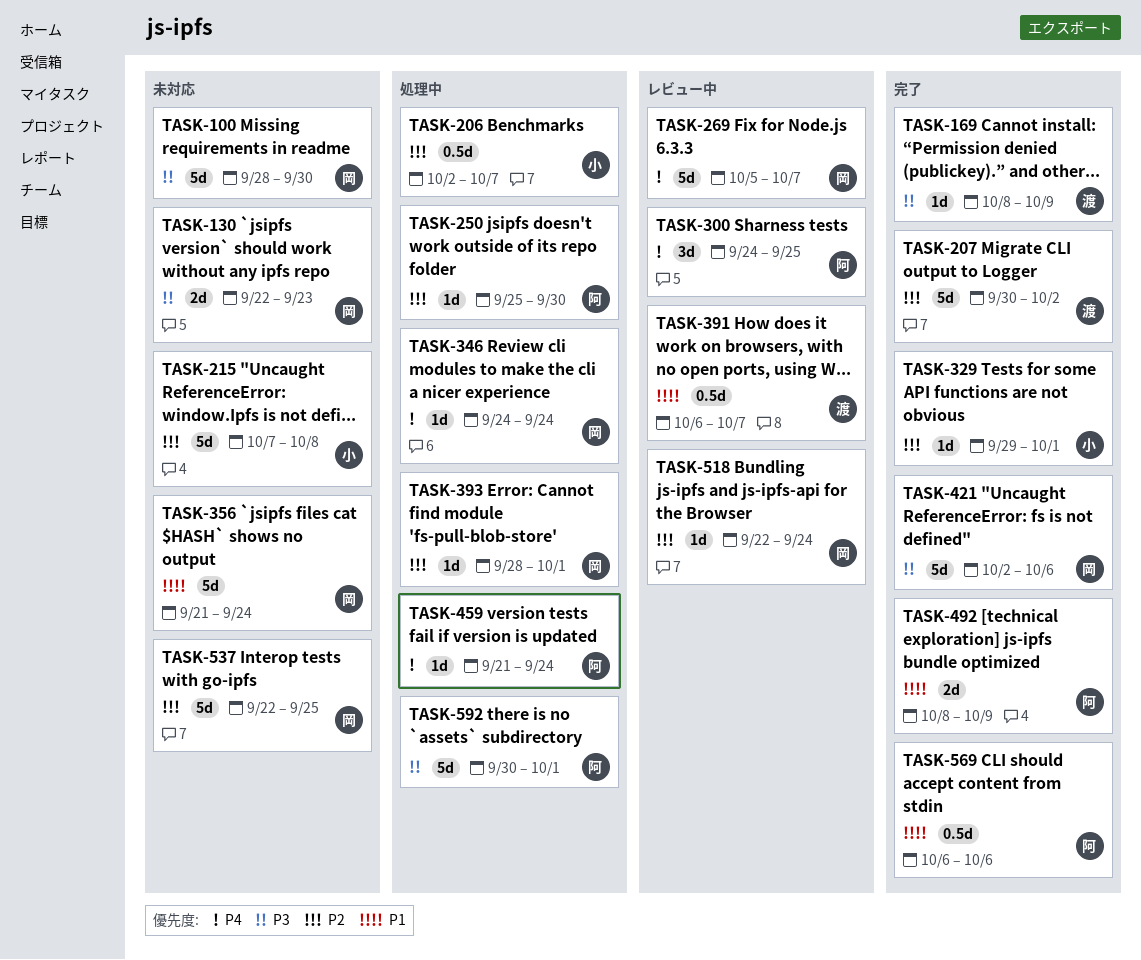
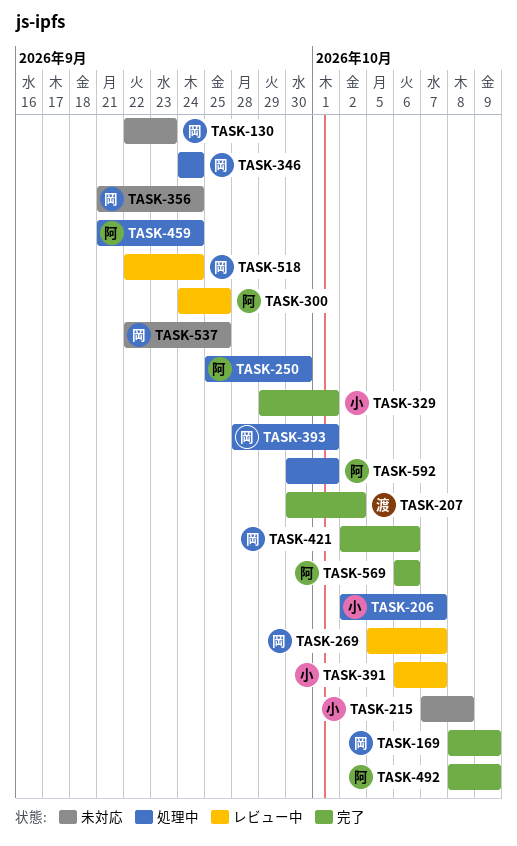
TASK-100: present -> none
TASK-169, owner: 渡 -> 岡
TASK-391, owner: 渡 -> 小

